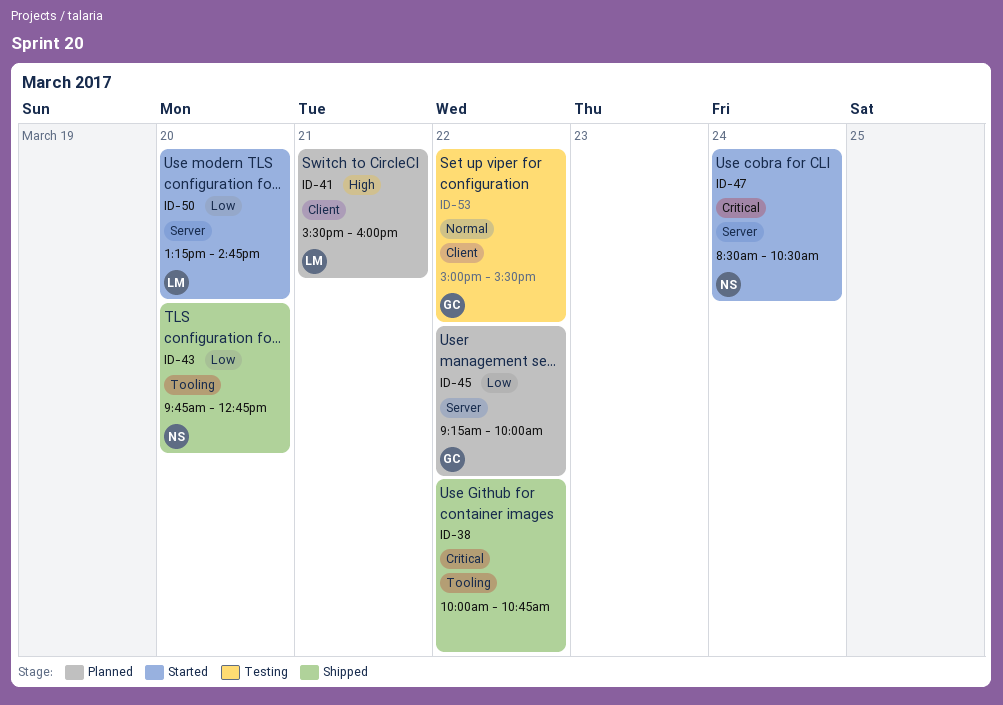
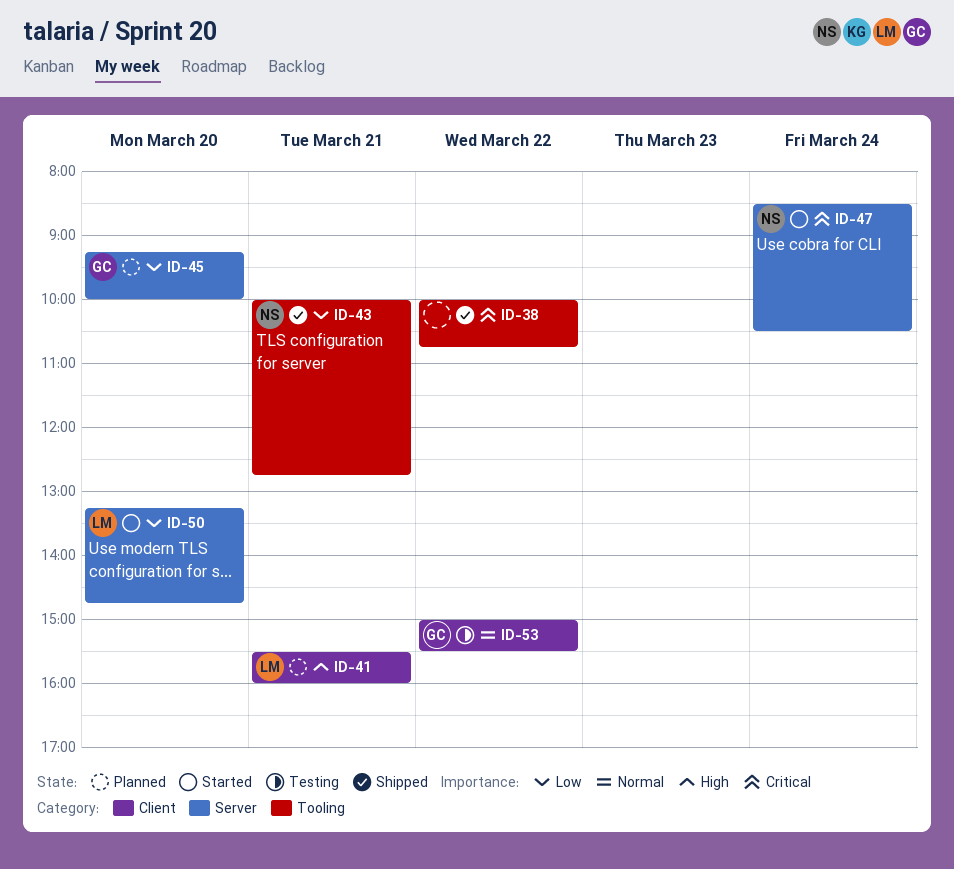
ID-43, day: Mar 20 -> Mar 21
ID-43, begins: 09:45 -> 10:00
ID-45, day: Mar 22 -> Mar 20

